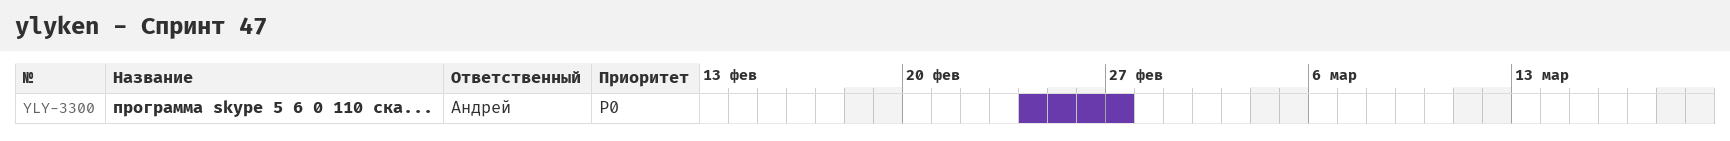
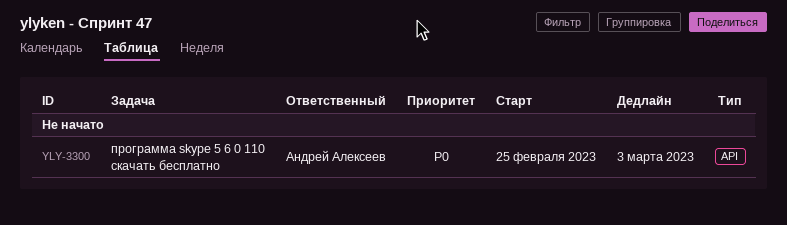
YLY-3300, start: Feb 24 -> Feb 25
YLY-3300, due: Feb 27 -> Mar 3

